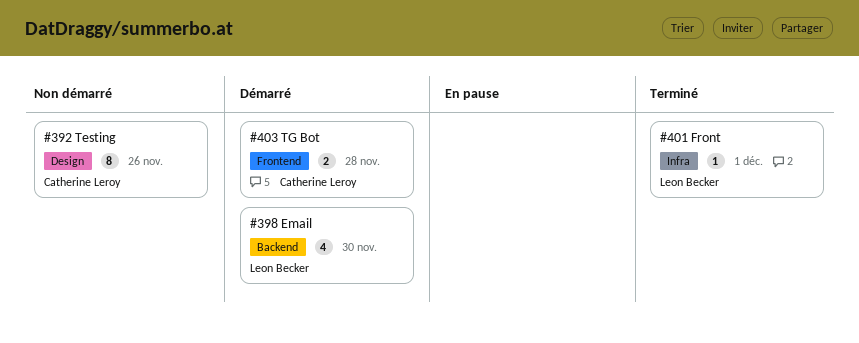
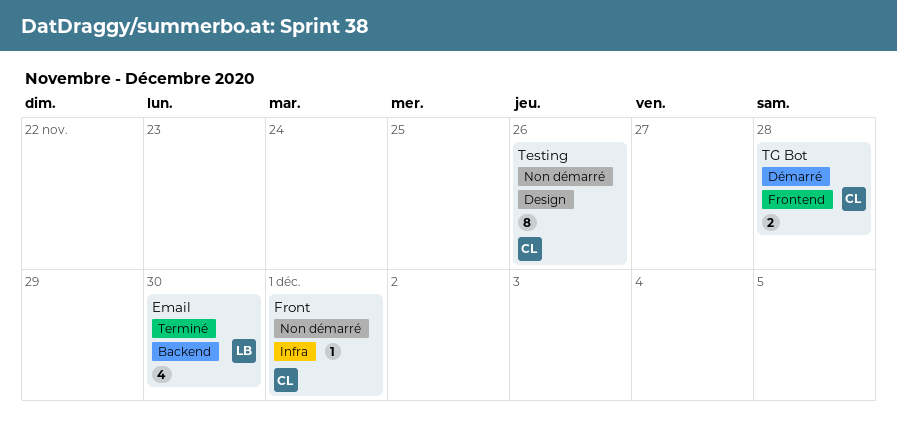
Email, status: Démarré -> Terminé
Front, status: Terminé -> Non démarré
Front, owner: Leon Becker -> Catherine Leroy

